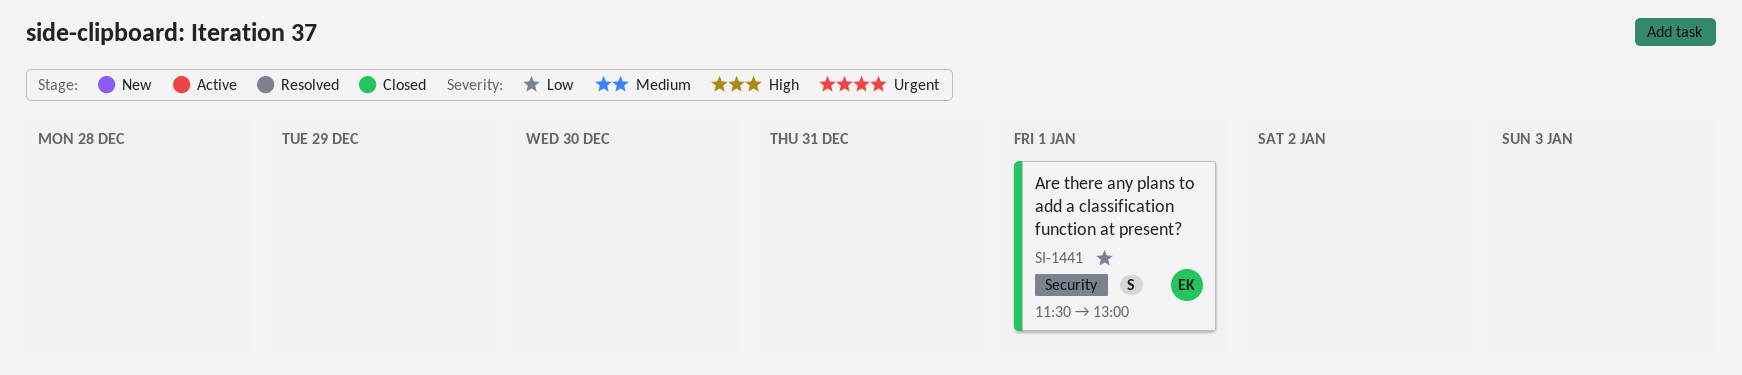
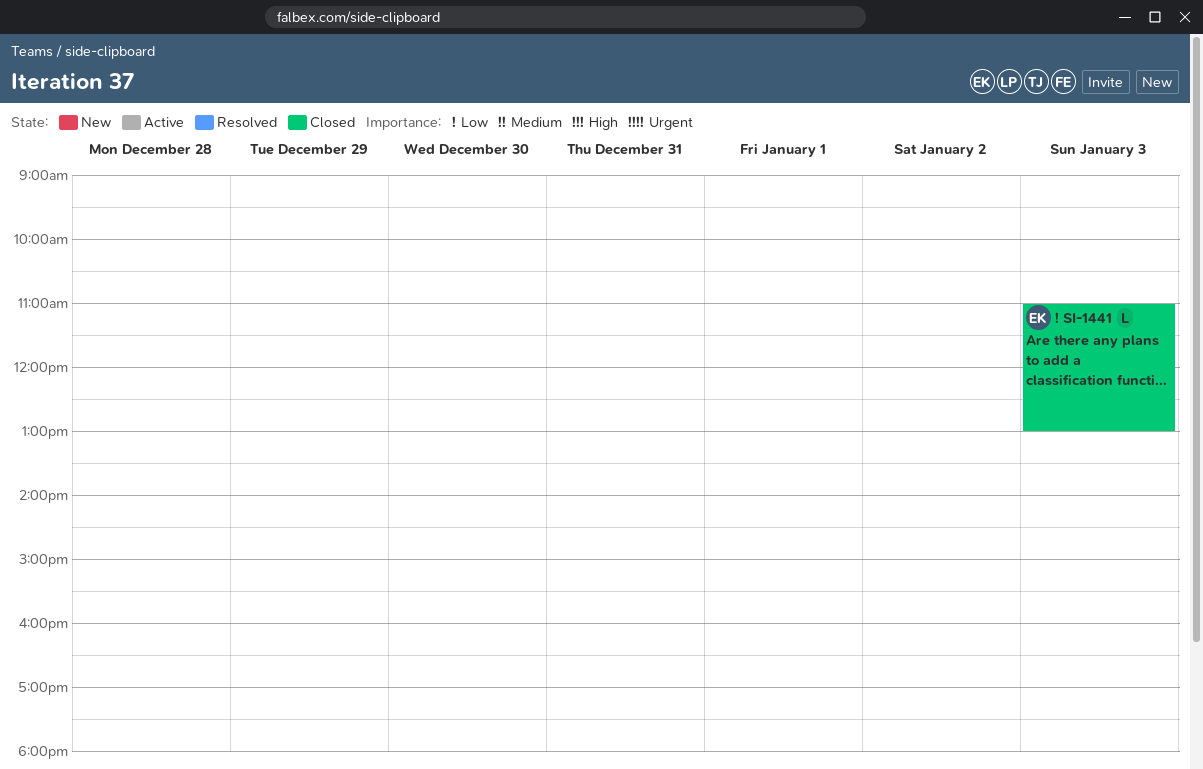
SI-1441, estimate: S -> L
SI-1441, day: Jan 1 -> Jan 3
SI-1441, begins: 11:30 -> 11:00

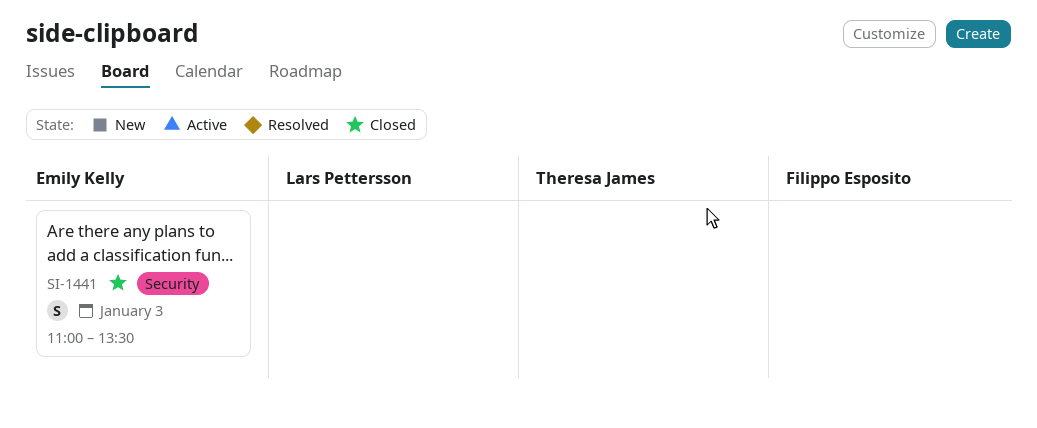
SI-1441, estimate: L -> S
SI-1441, ends: 13:00 -> 13:30

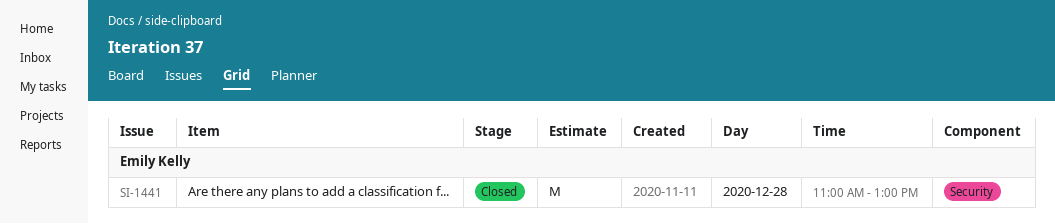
SI-1441, estimate: S -> M
SI-1441, day: Jan 3 -> Dec 28
SI-1441, ends: 13:30 -> 13:00

